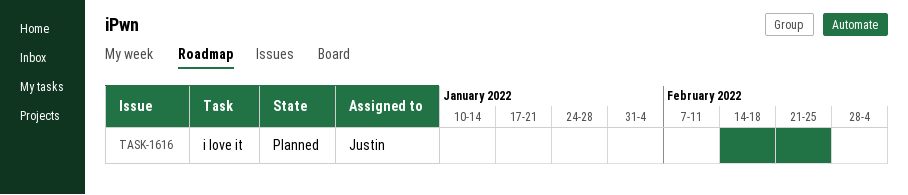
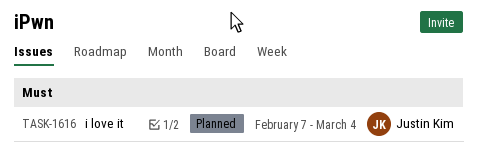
TASK-1616, start: Feb 14 -> Feb 7
TASK-1616, due: Feb 25 -> Mar 4

